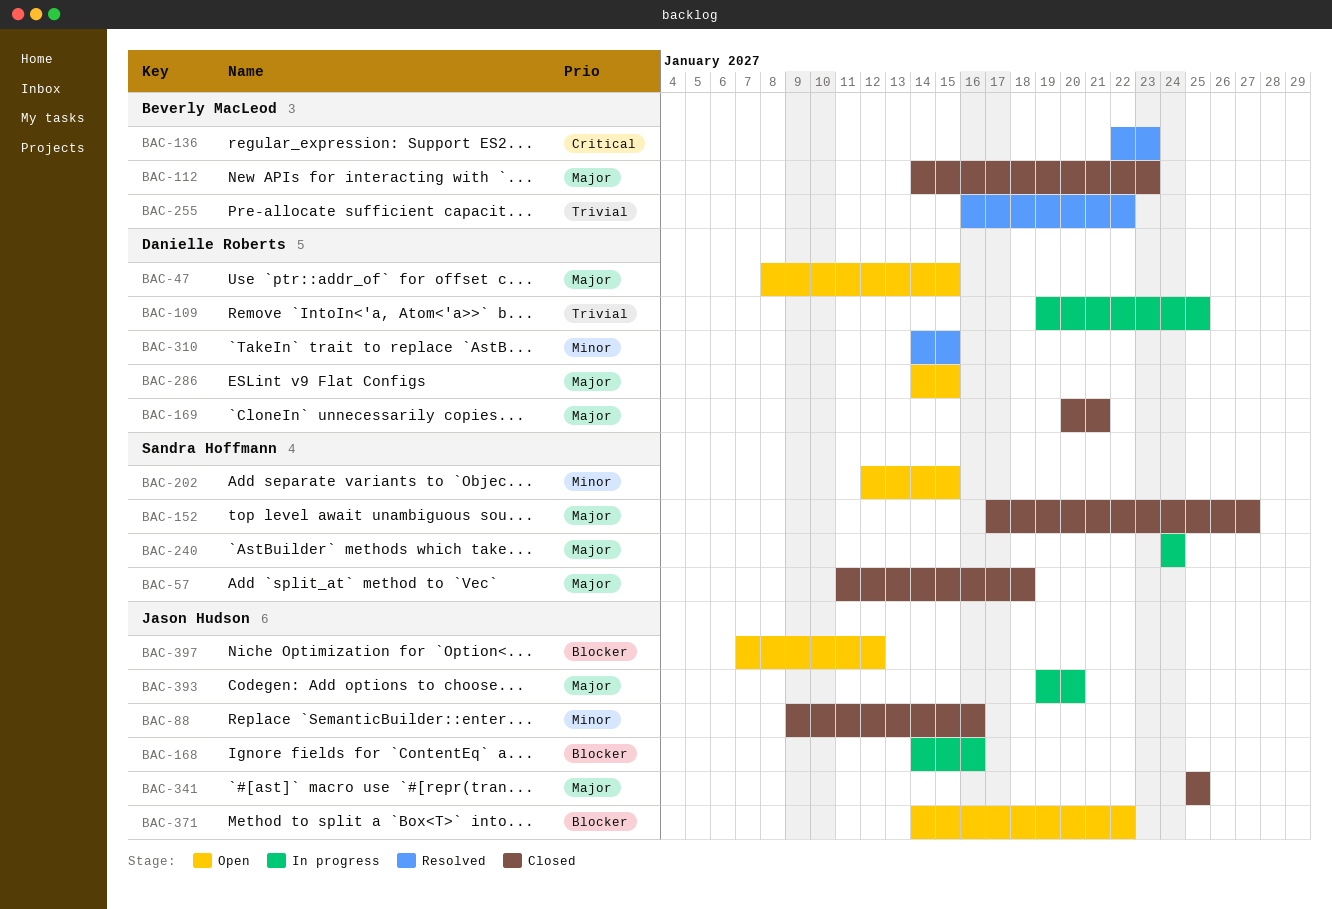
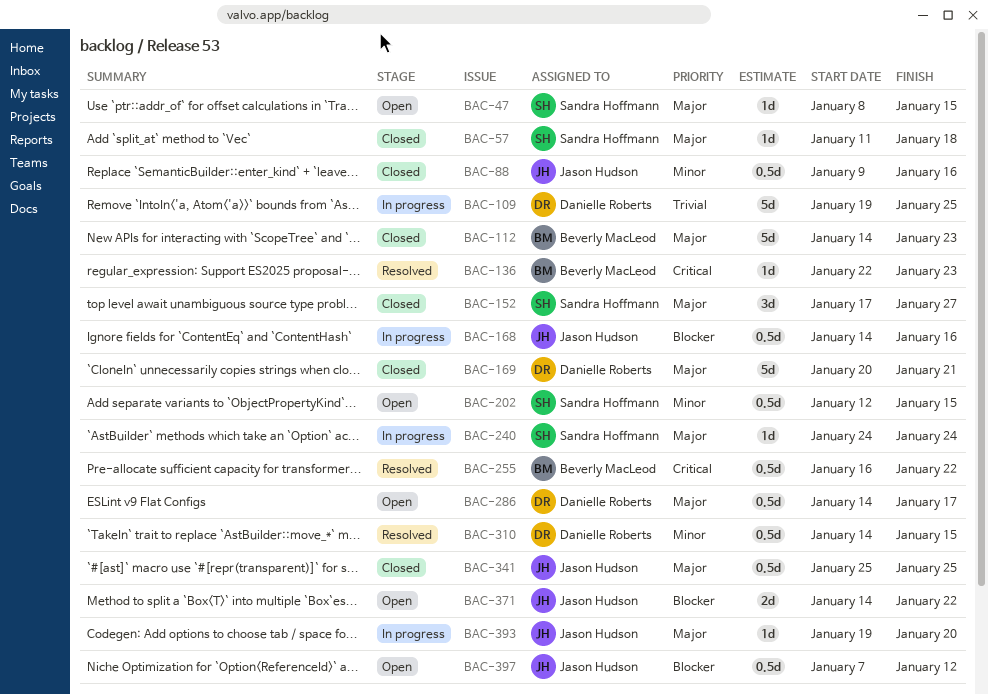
BAC-47, owner: Danielle Roberts -> Sandra Hoffmann
BAC-255, priority: Trivial -> Critical
BAC-286, due: Jan 15 -> Jan 17

